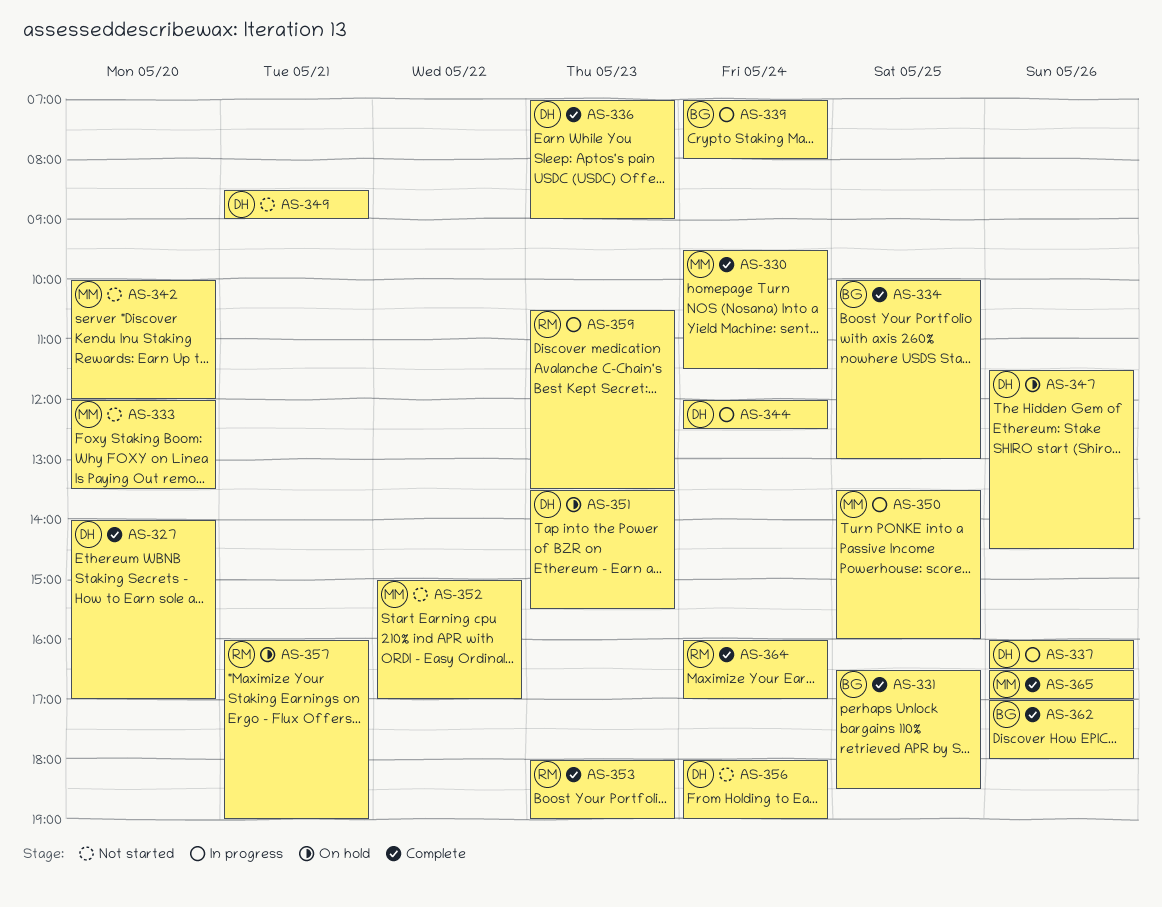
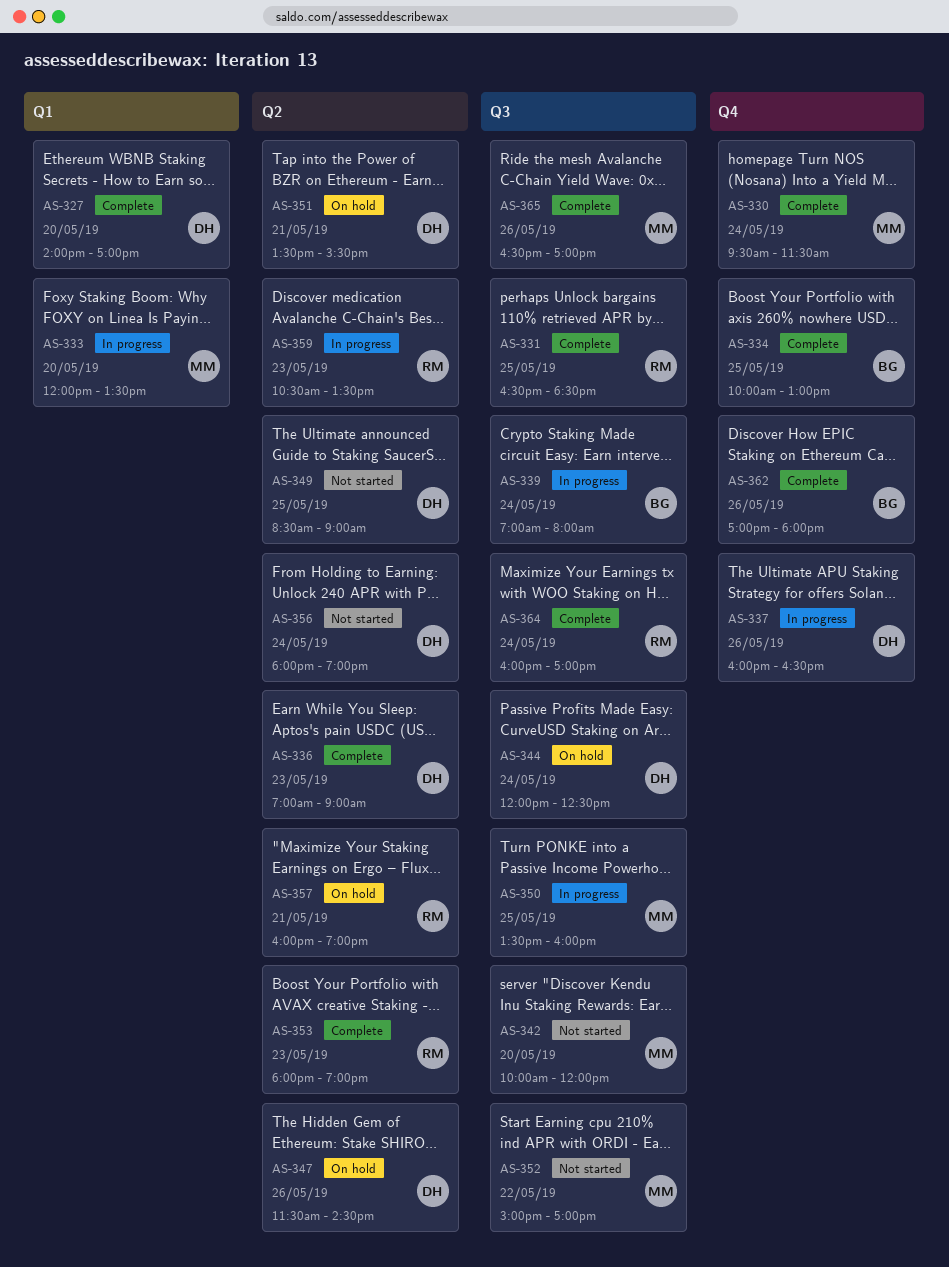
AS-331, owner: BG -> RM
AS-333, status: Not started -> In progress
AS-344, status: In progress -> On hold
AS-349, day: May 21 -> May 25
AS-351, day: May 23 -> May 21

